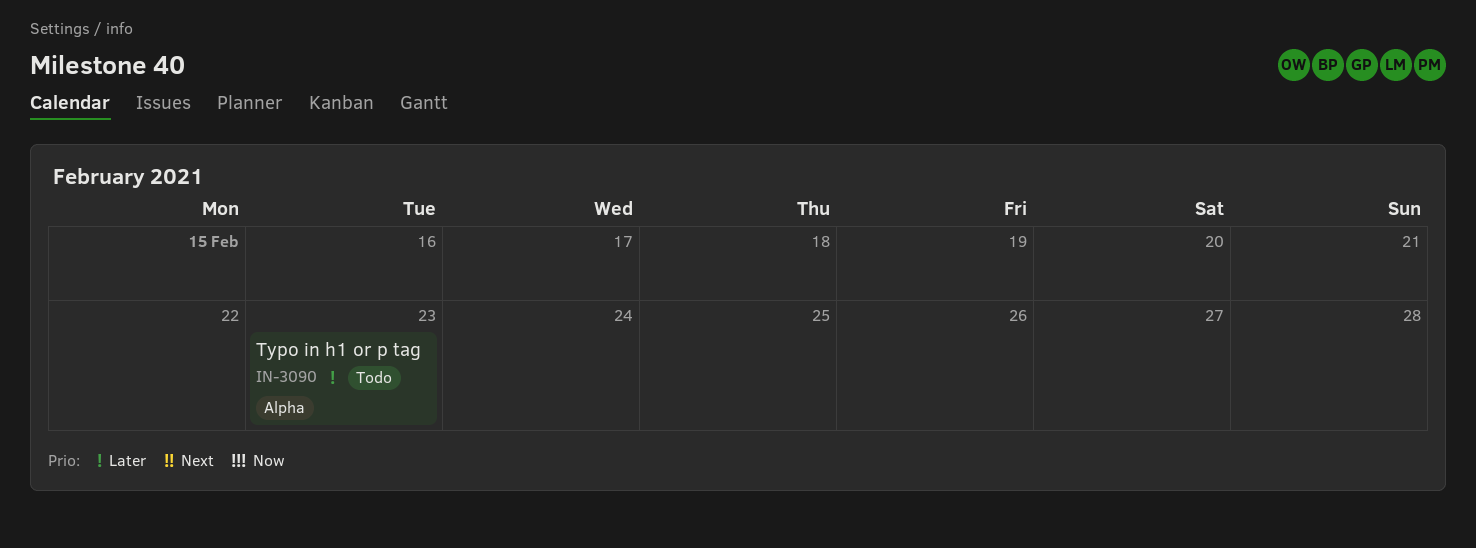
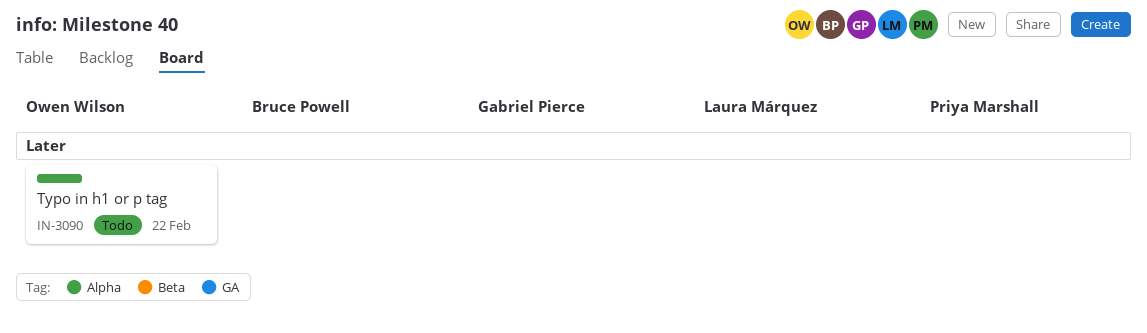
IN-3090, due: Feb 23 -> Feb 22

